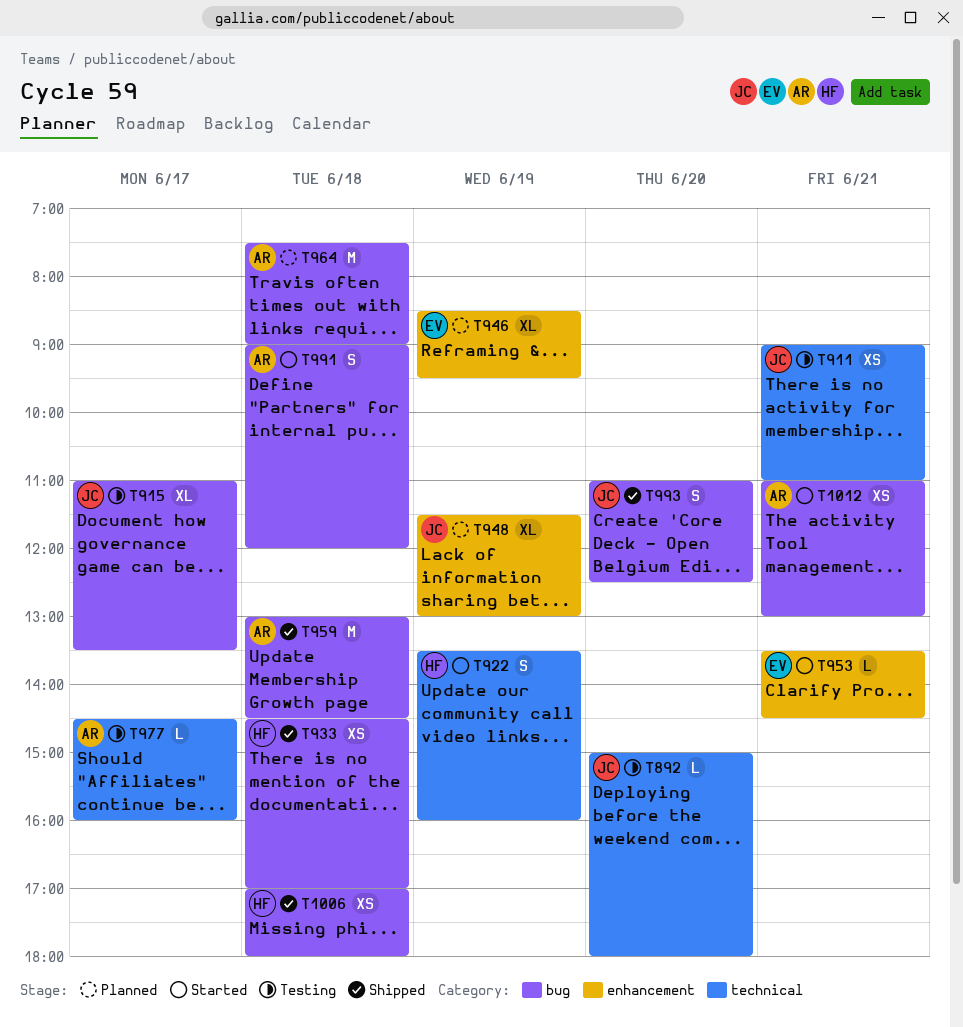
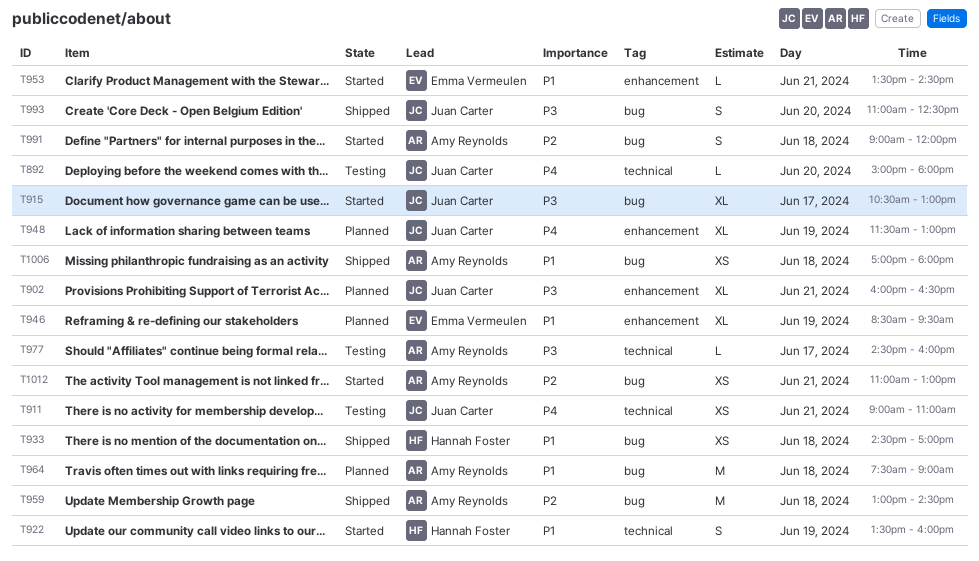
T902: none -> present
T915, status: Testing -> Started
T915, begins: 11:00 -> 10:30
T915, ends: 13:30 -> 13:00
T1006, owner: Hannah Foster -> Amy Reynolds

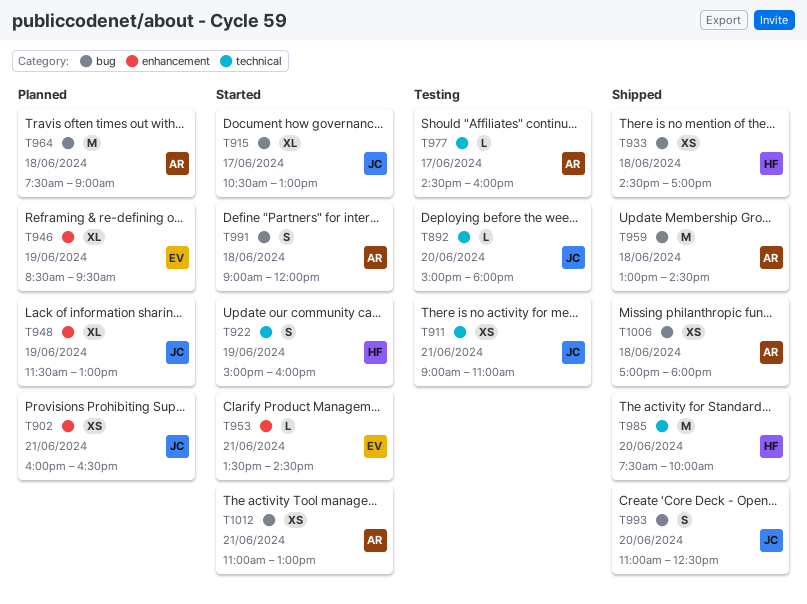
T902, estimate: XL -> XS
T922, begins: 13:30 -> 15:00
T985: none -> present

